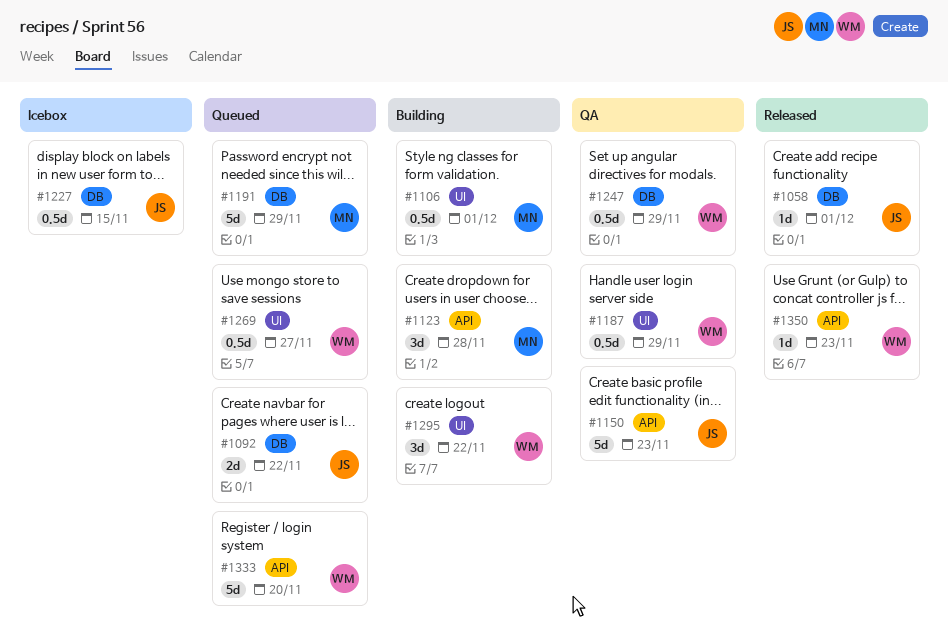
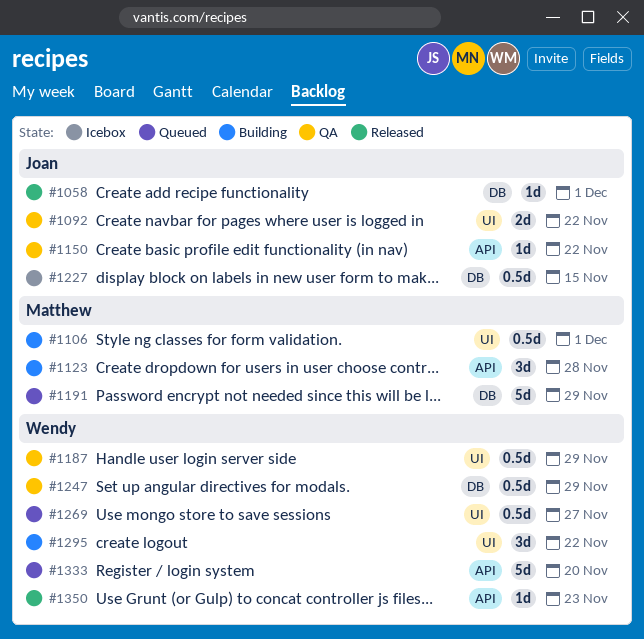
#1092, status: Queued -> QA
#1092, label: DB -> UI
#1150, estimate: 5d -> 1d
#1150, due: Nov 23 -> Nov 22

